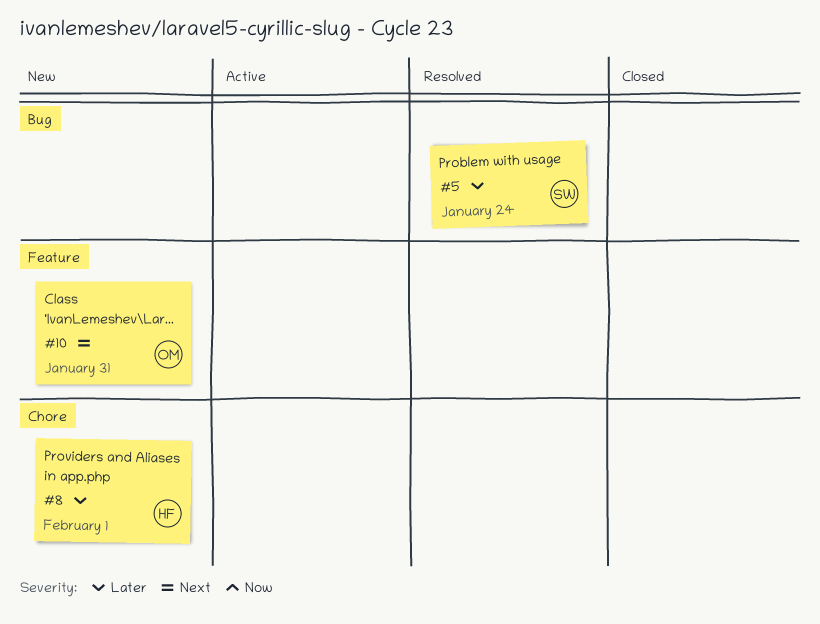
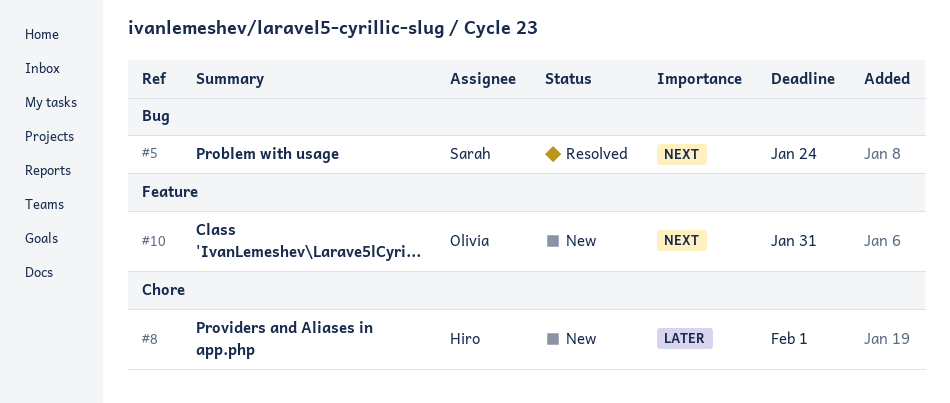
#5, priority: Later -> Next

